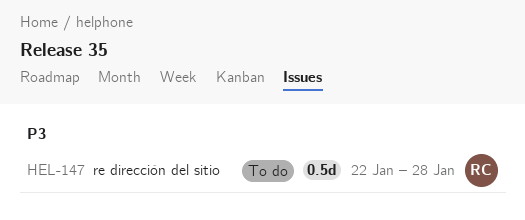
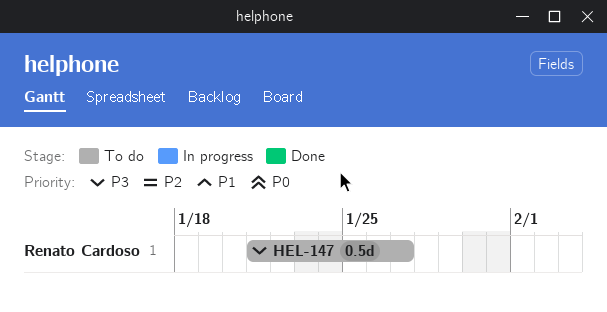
HEL-147, start: Jan 22 -> Jan 21
HEL-147, due: Jan 28 -> Jan 27

